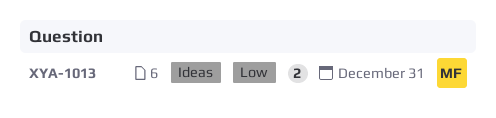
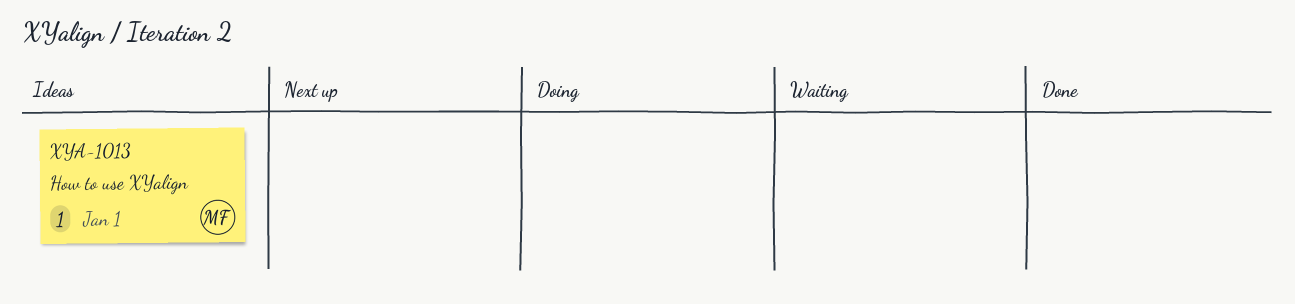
XYA-1013, estimate: 2 -> 1
XYA-1013, due: Dec 31 -> Jan 1

